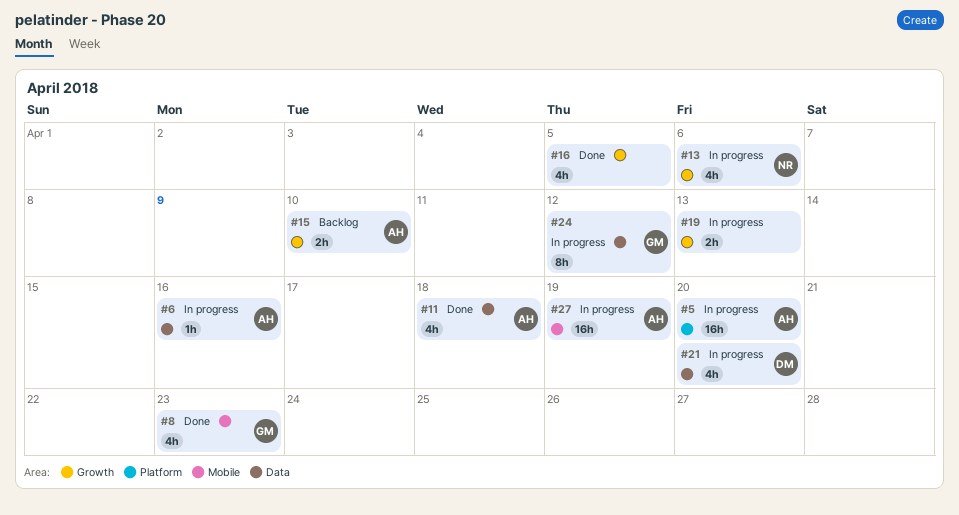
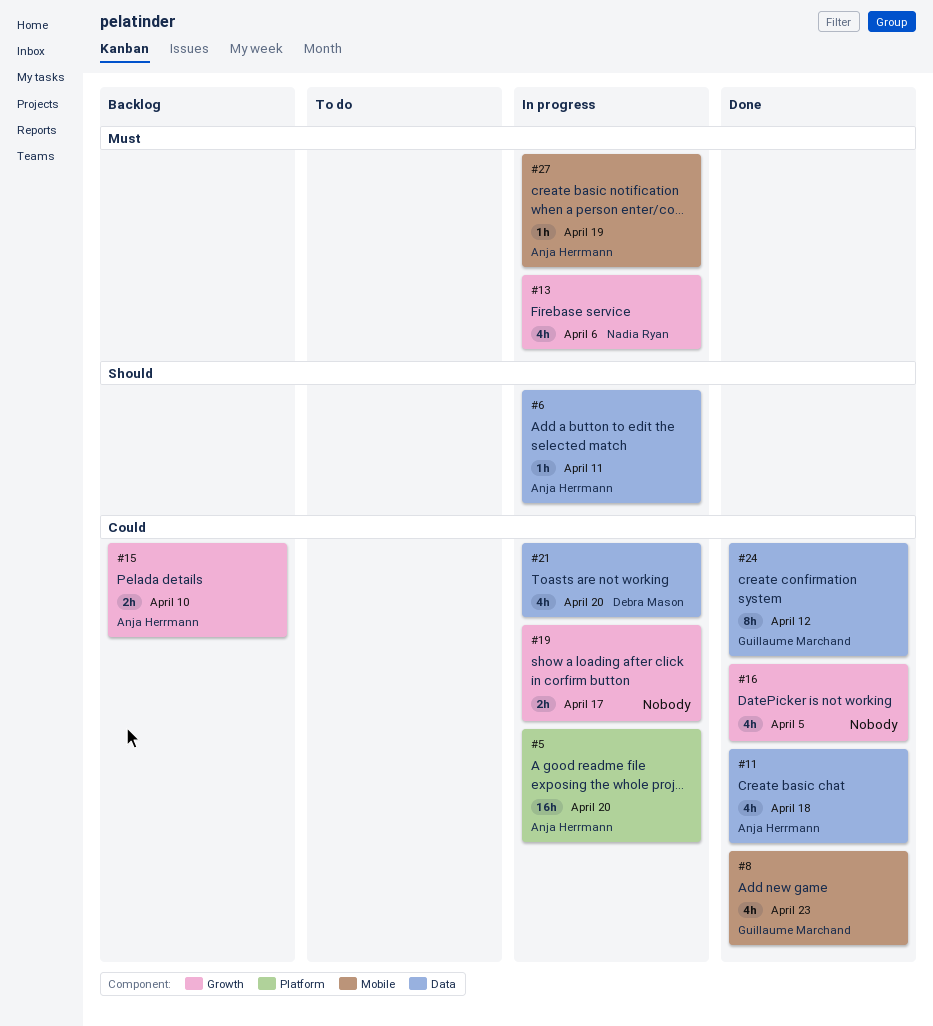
#6, due: Apr 16 -> Apr 11
#19, due: Apr 13 -> Apr 17
#24, status: In progress -> Done
#27, estimate: 16h -> 1h

